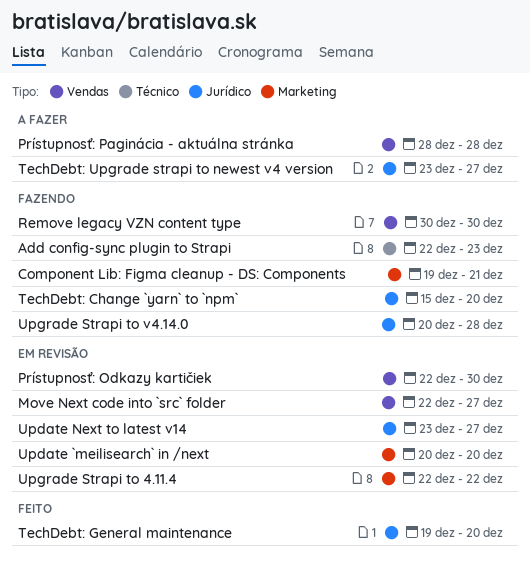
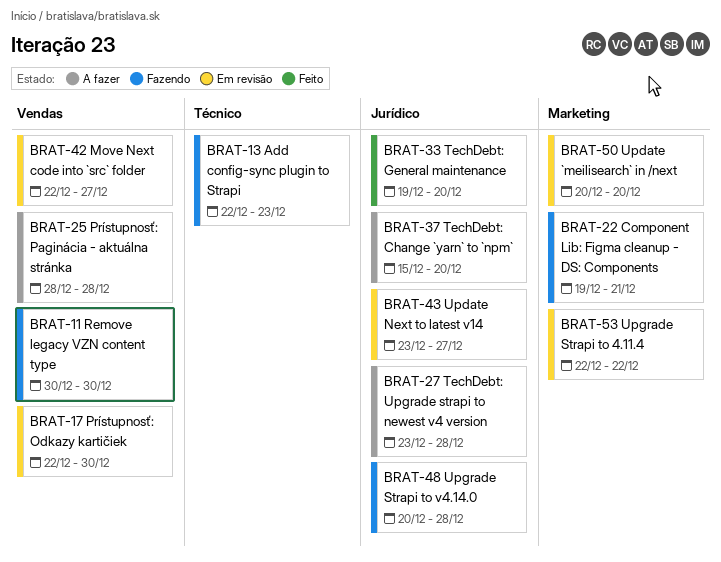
TechDebt: Change `yarn` to `npm`, status: Fazendo -> A fazer
TechDebt: Upgrade strapi to newest v4 version, due: Dec 27 -> Dec 28

